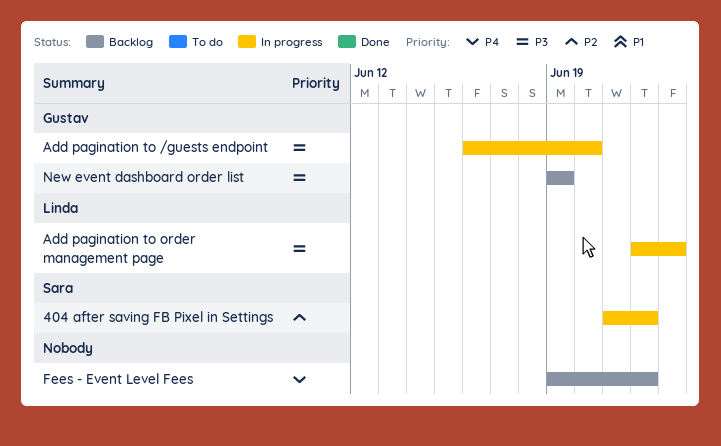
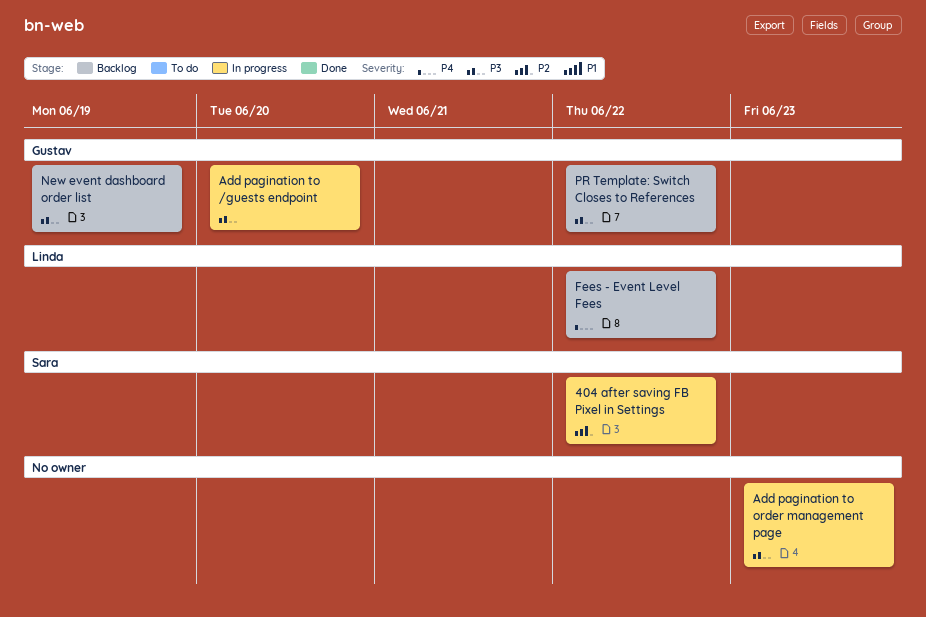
Add pagination to order management page, owner: Linda -> none
Fees - Event Level Fees, owner: none -> Linda
PR Template: Switch Closes to References: none -> present

